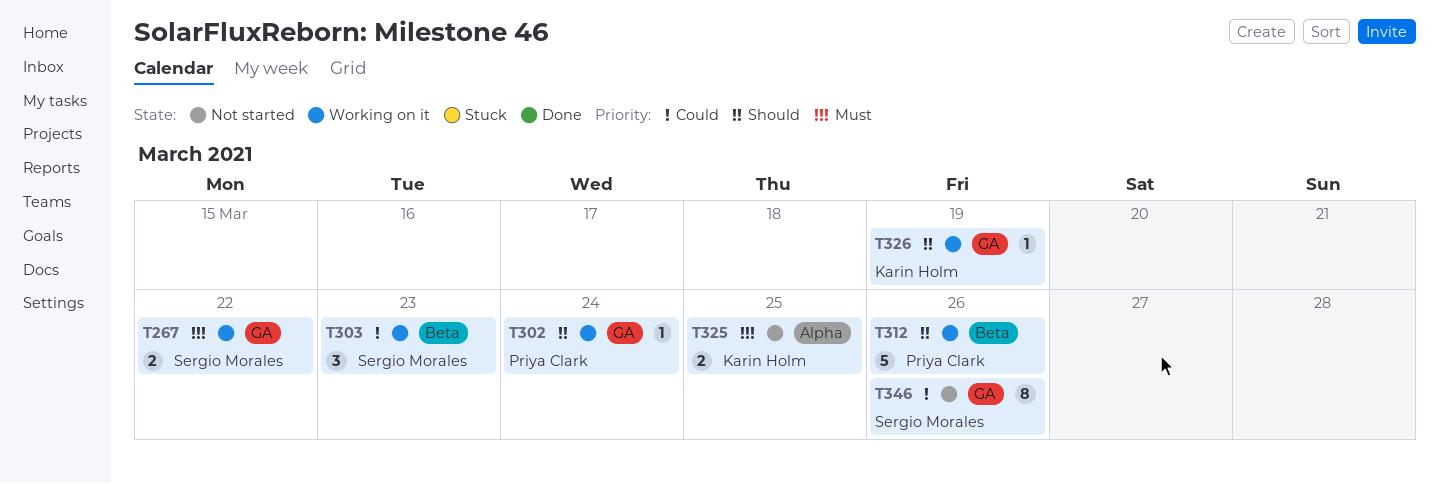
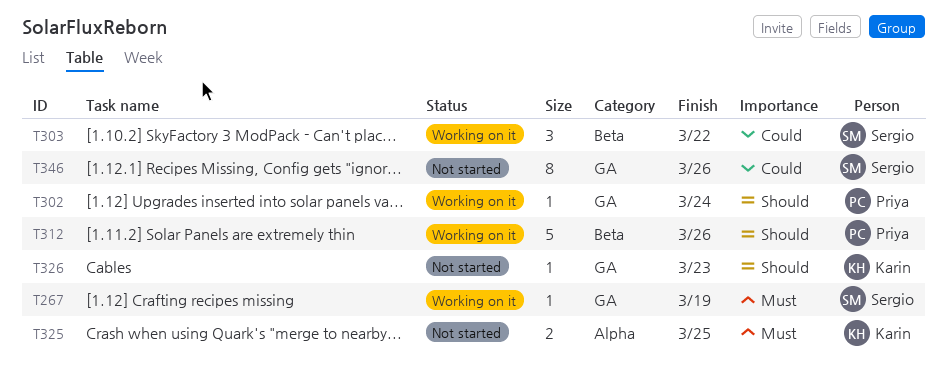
T267, estimate: 2 -> 1
T267, due: Mar 22 -> Mar 19
T303, due: Mar 23 -> Mar 22
T326, status: Working on it -> Not started
T326, due: Mar 19 -> Mar 23

